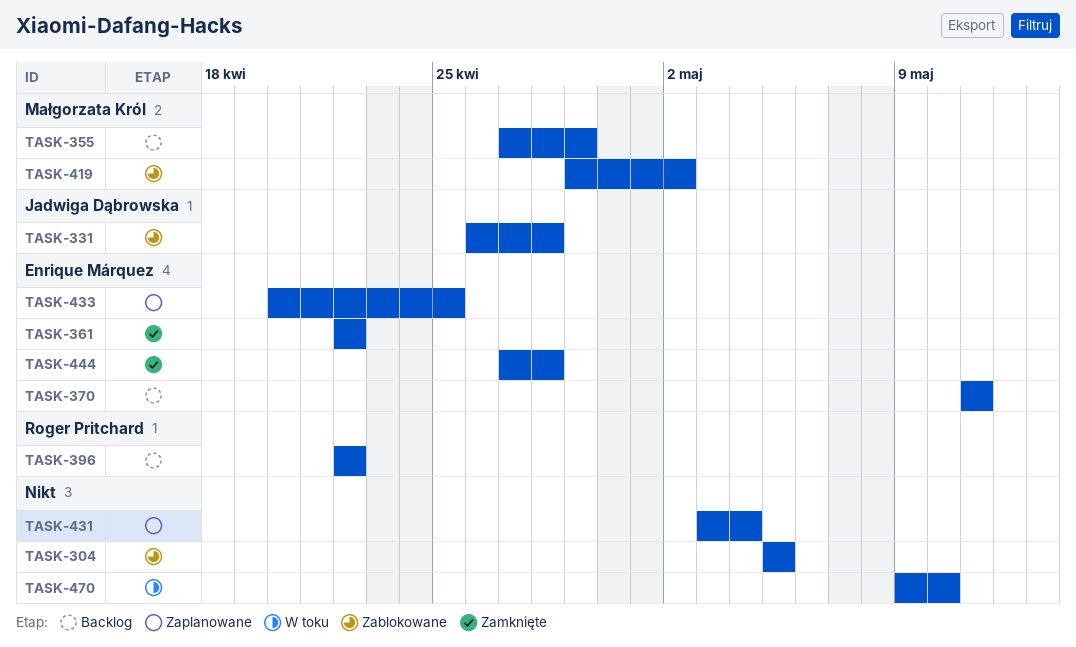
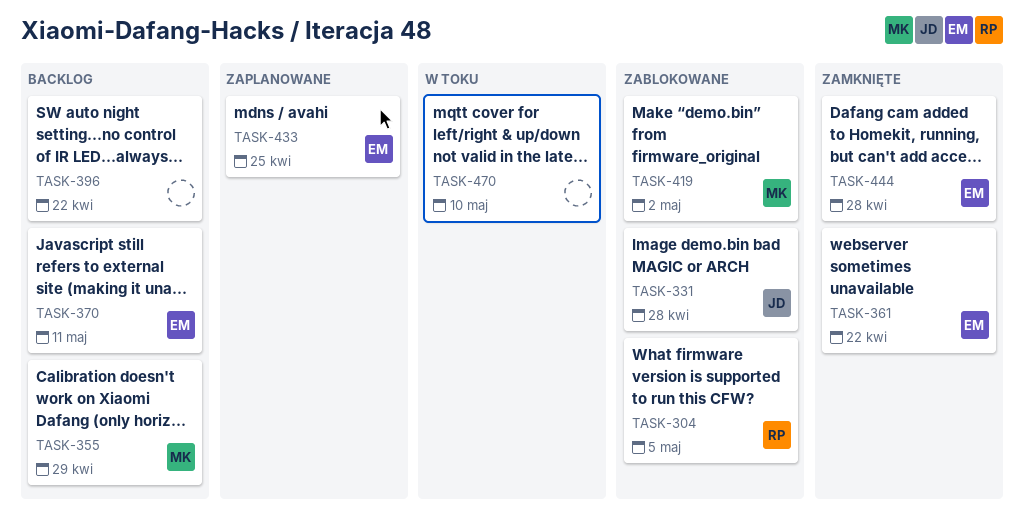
TASK-304, owner: none -> Roger Pritchard
TASK-396, owner: Roger Pritchard -> none
TASK-431: present -> none

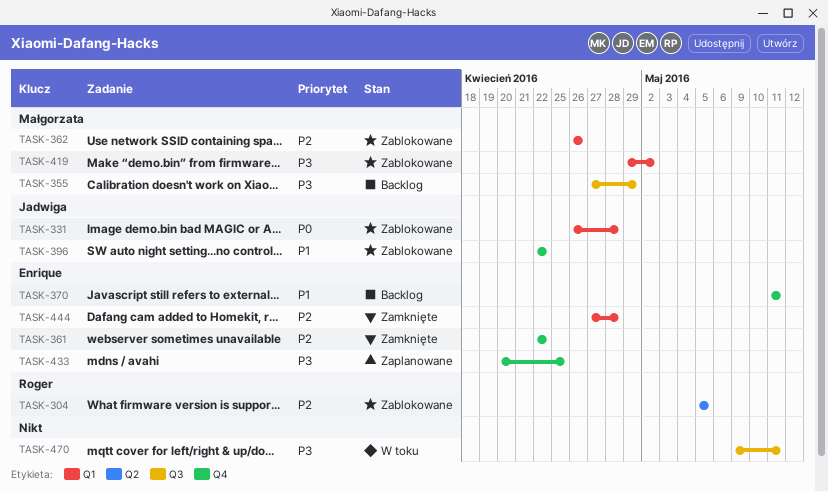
TASK-362: none -> present
TASK-396, status: Backlog -> Zablokowane
TASK-396, owner: none -> Jadwiga
TASK-470, due: May 10 -> May 11

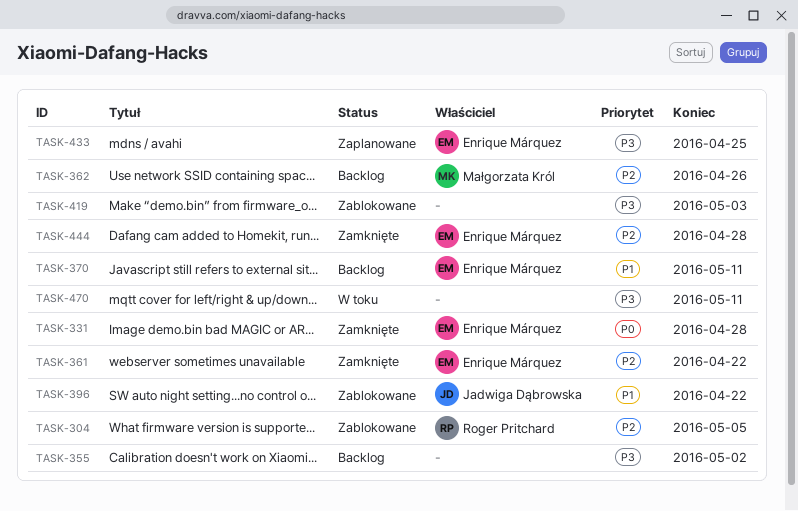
TASK-331, status: Zablokowane -> Zamknięte
TASK-331, owner: Jadwiga Dąbrowska -> Enrique Márquez
TASK-355, owner: Małgorzata Król -> none
TASK-355, due: Apr 29 -> May 2
TASK-362, status: Zablokowane -> Backlog
TASK-419, owner: Małgorzata Król -> none
TASK-419, due: May 2 -> May 3

